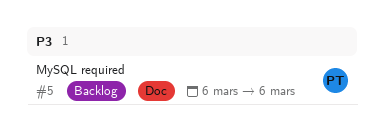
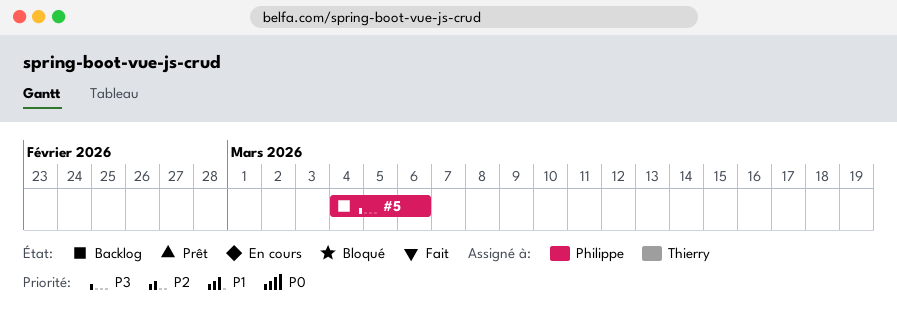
#5, start: Mar 6 -> Mar 4

